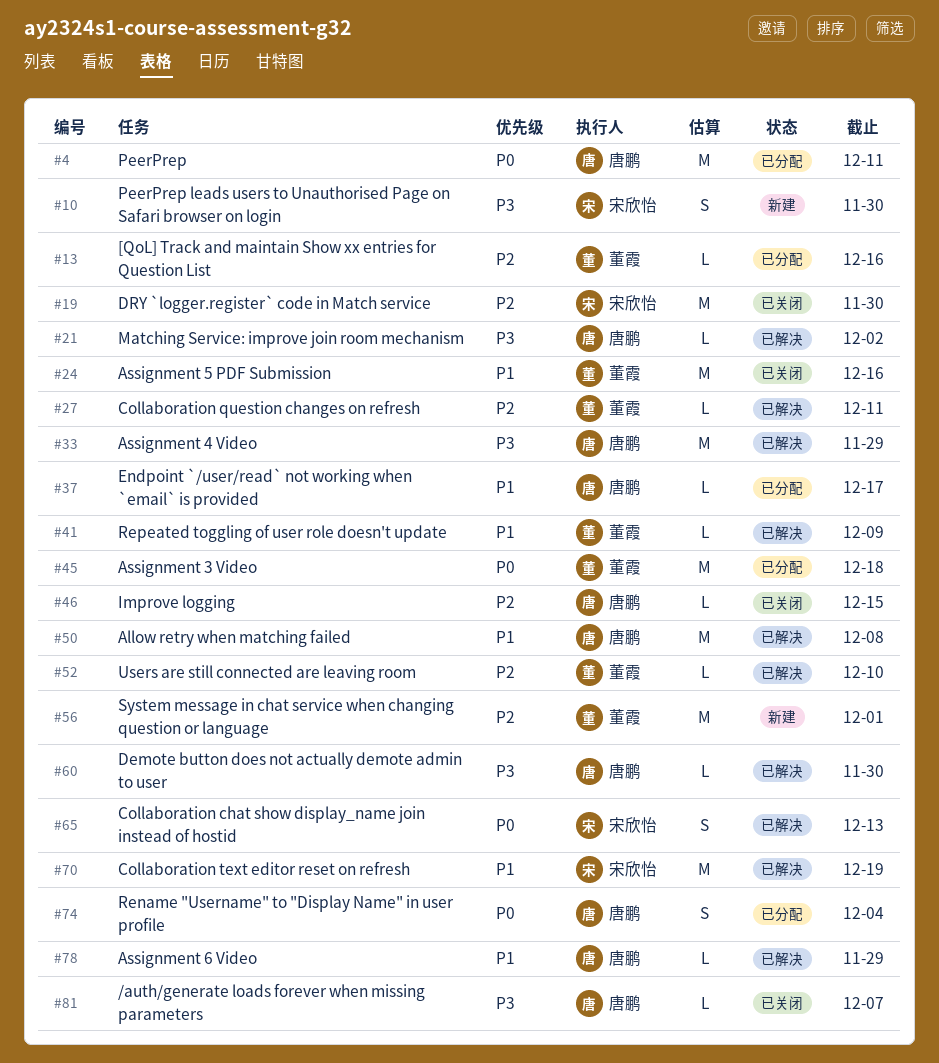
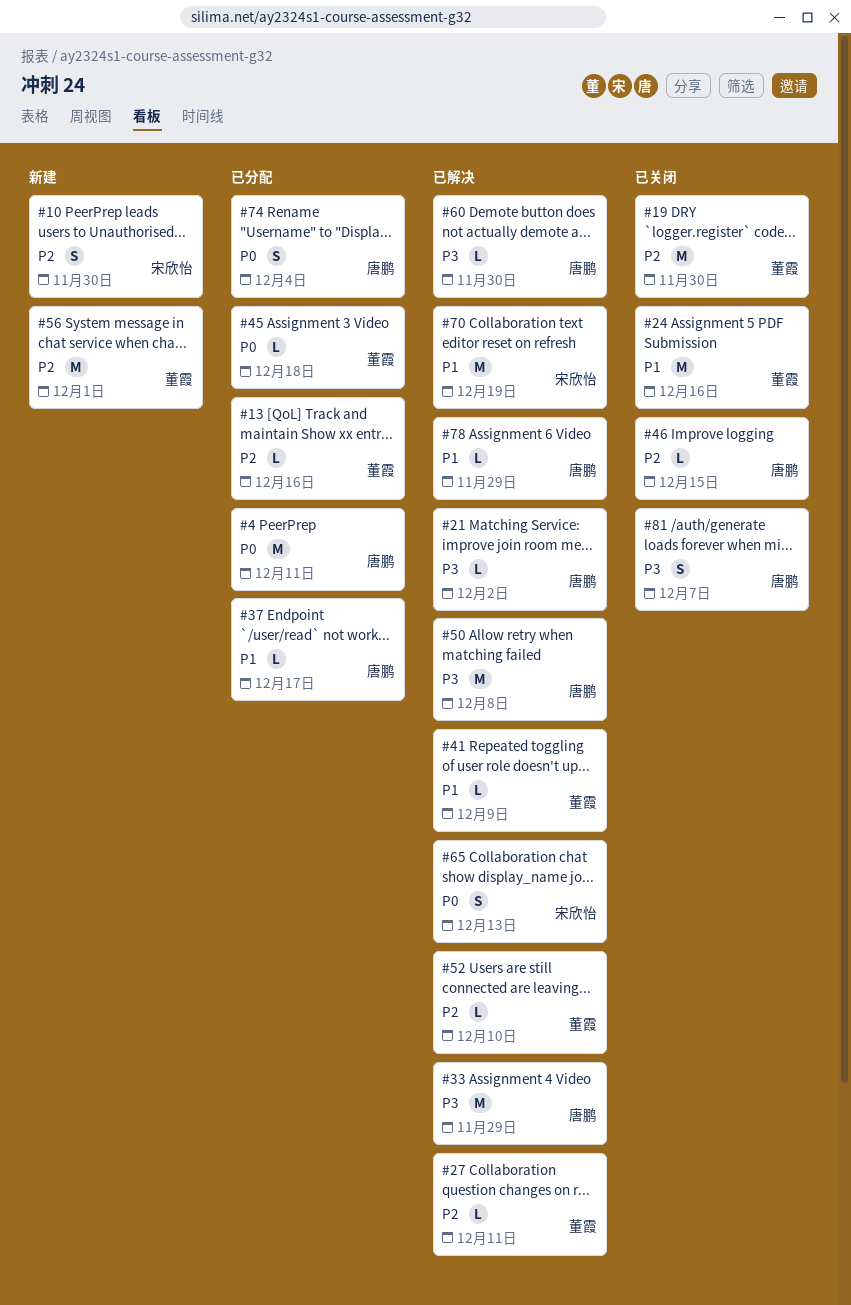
#10, priority: P3 -> P2
#19, owner: 宋欣怡 -> 董霞
#45, estimate: M -> L
#50, priority: P1 -> P3
#81, estimate: L -> S

